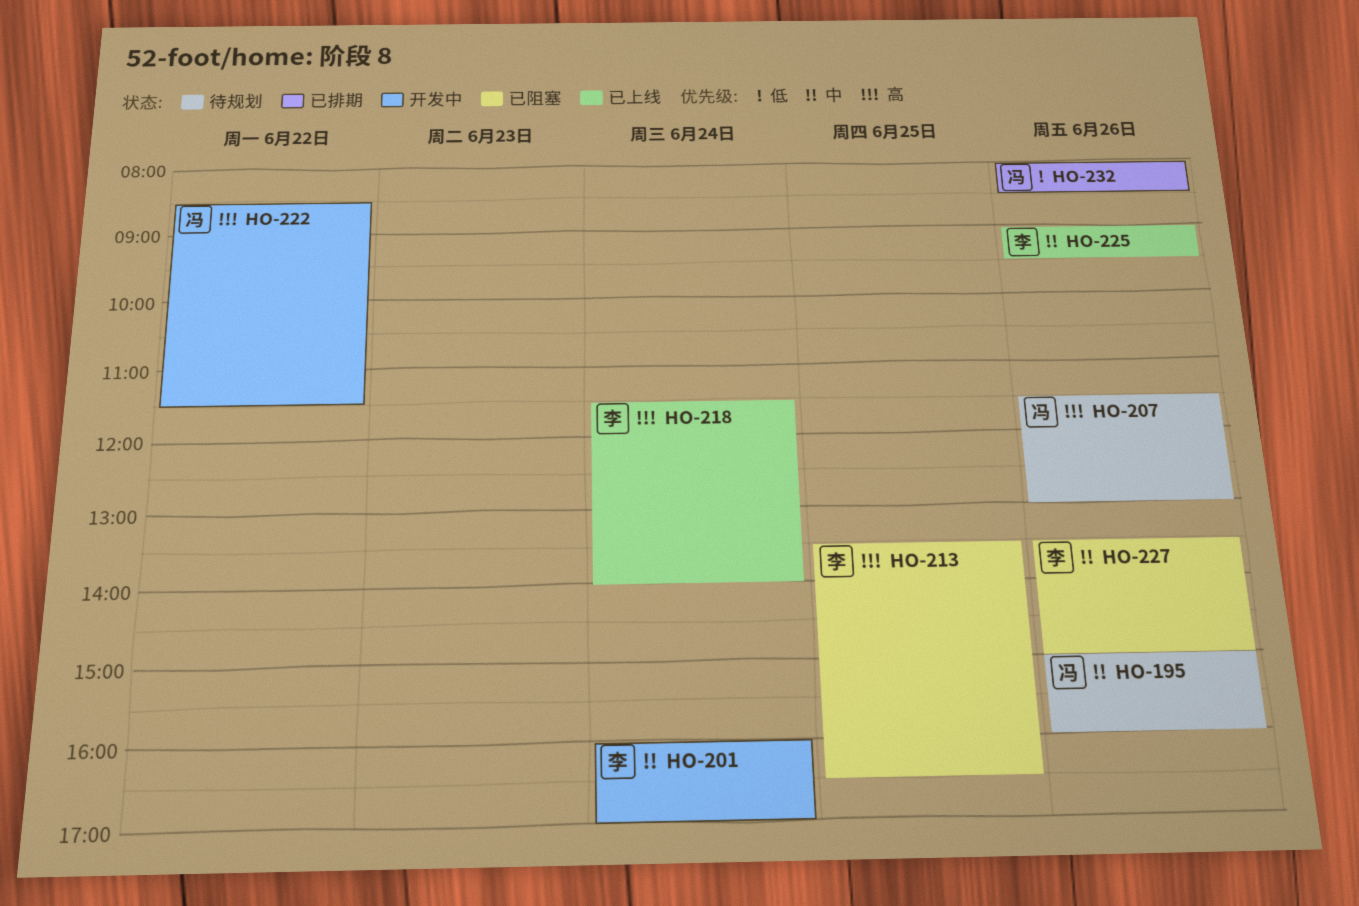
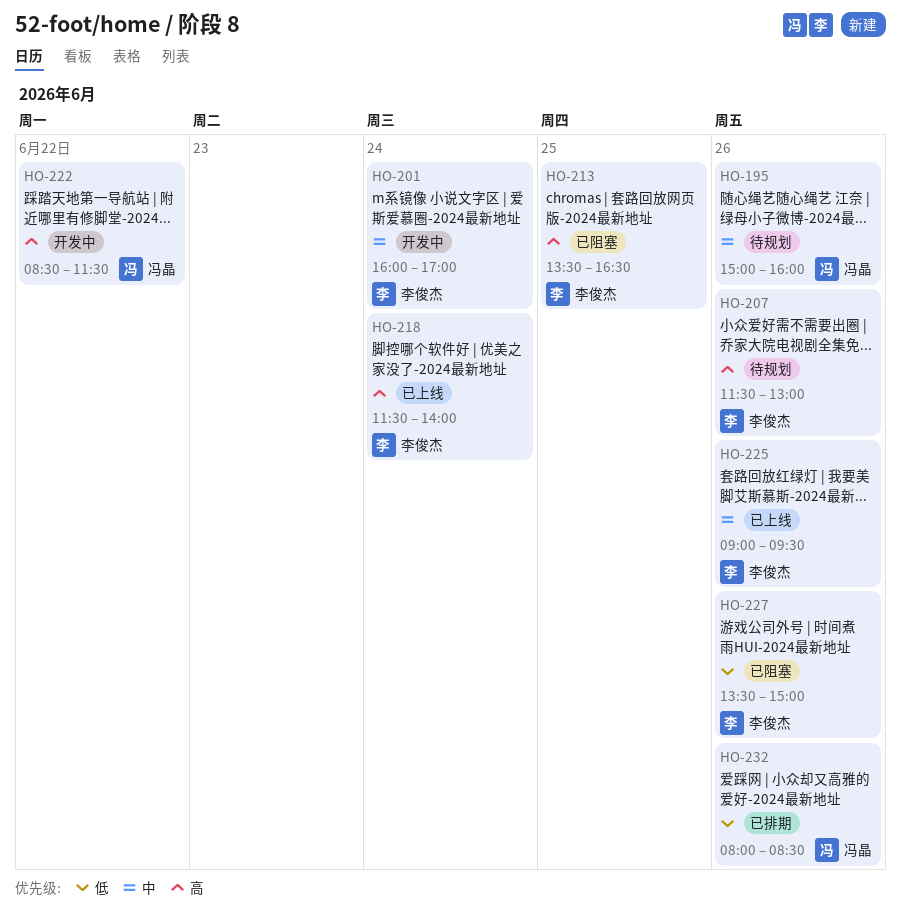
HO-207, owner: 冯晶 -> 李俊杰
HO-227, priority: 中 -> 低

